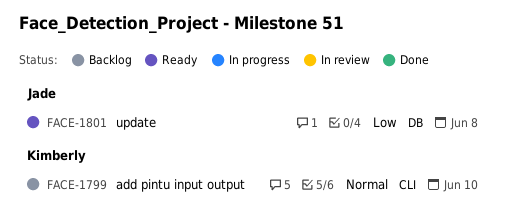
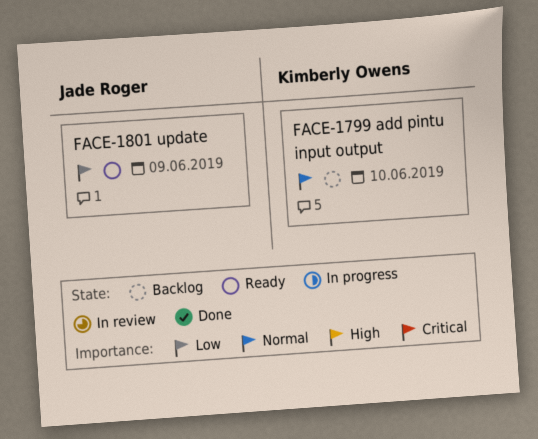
FACE-1801, due: Jun 8 -> Jun 9

